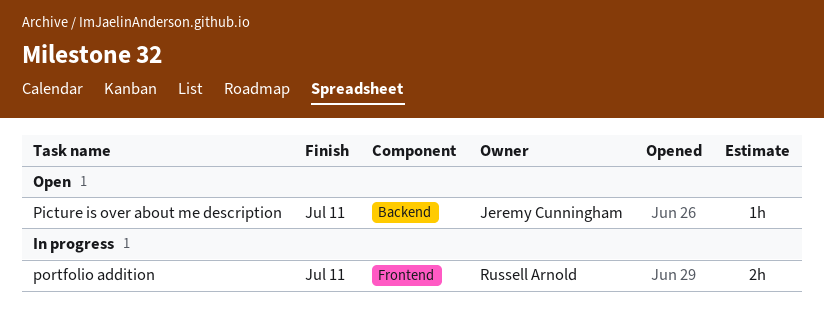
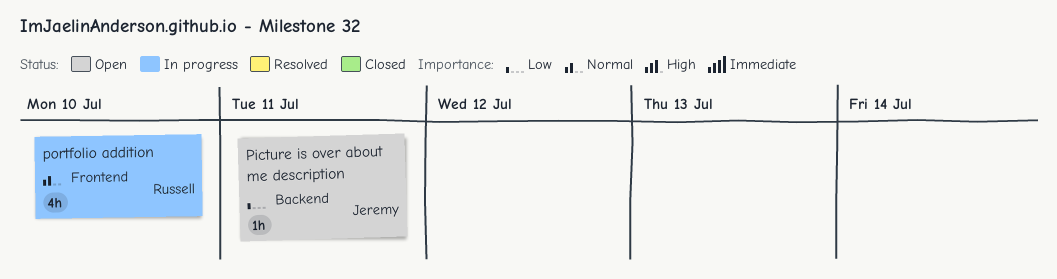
portfolio addition, estimate: 2h -> 4h
portfolio addition, due: Jul 11 -> Jul 10

